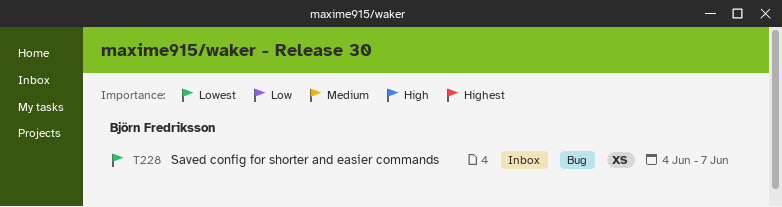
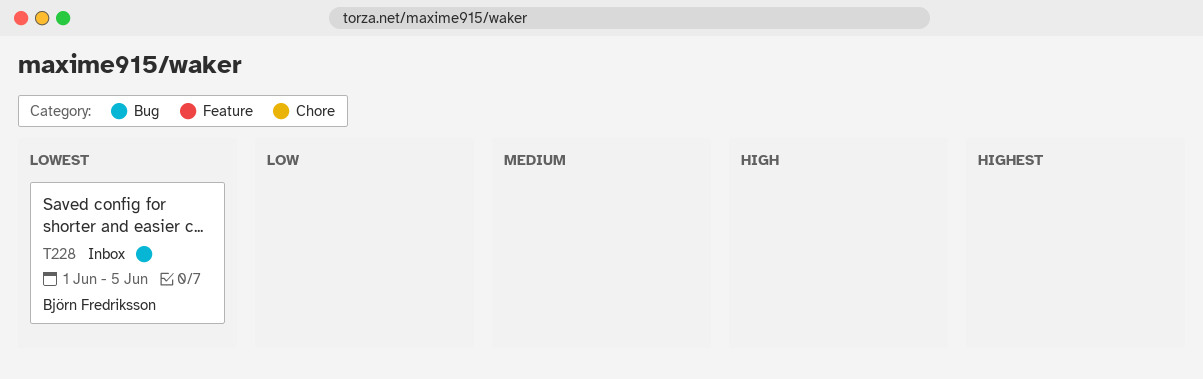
T228, start: Jun 4 -> Jun 1
T228, due: Jun 7 -> Jun 5

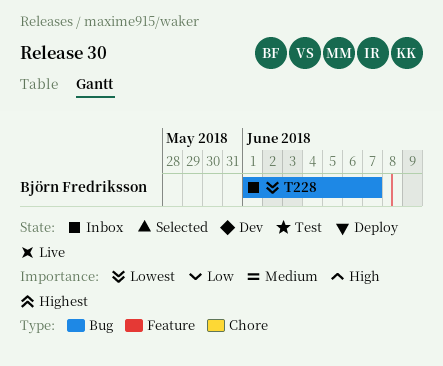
T228, due: Jun 5 -> Jun 7

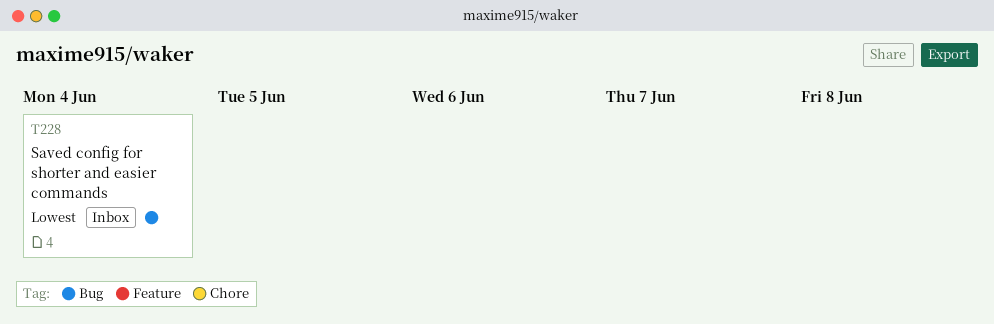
T228, due: Jun 7 -> Jun 4

